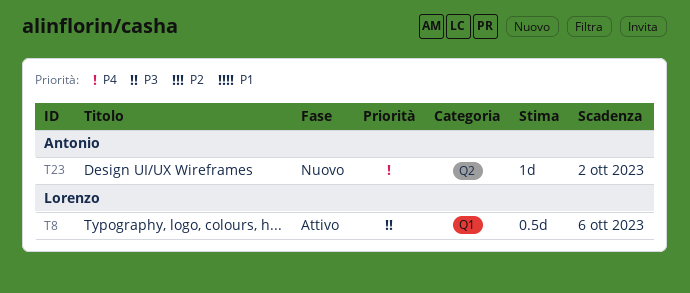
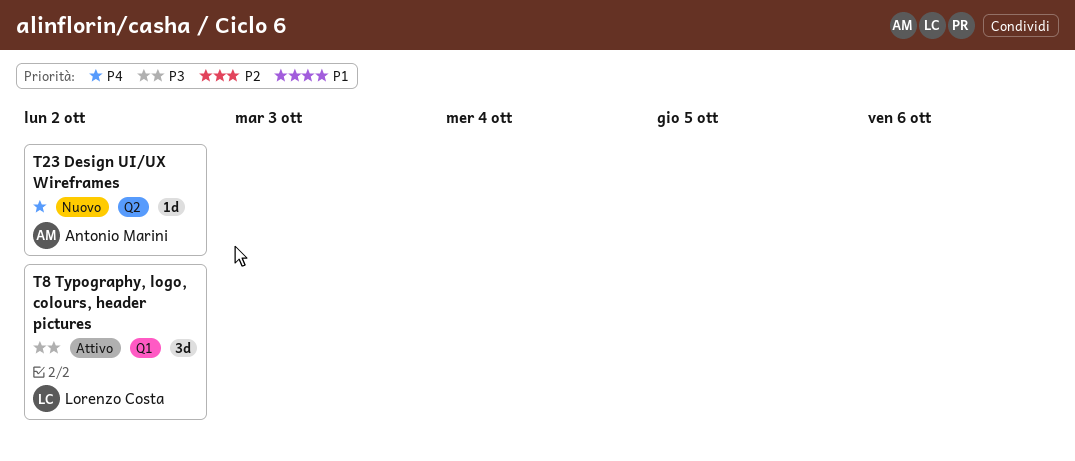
T8, estimate: 0.5d -> 3d
T8, due: Oct 6 -> Oct 2

